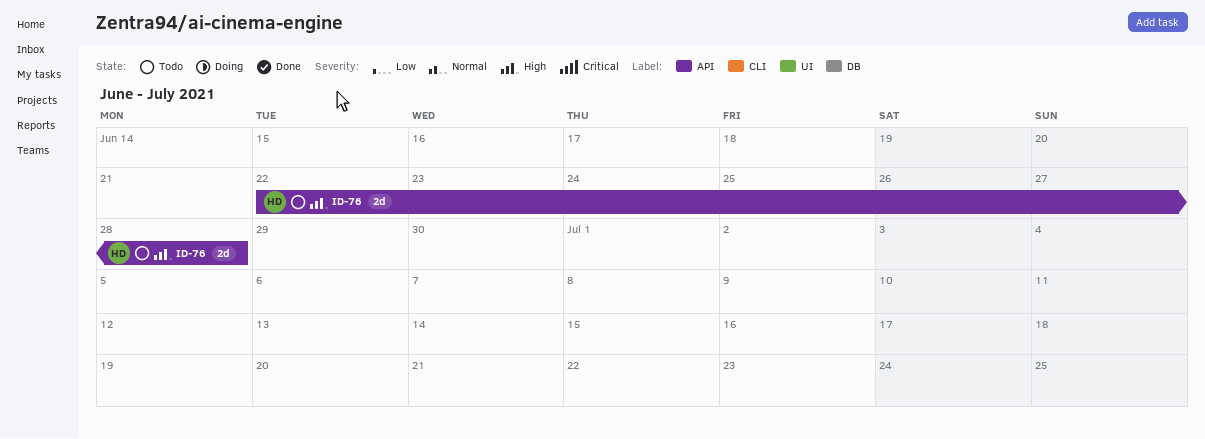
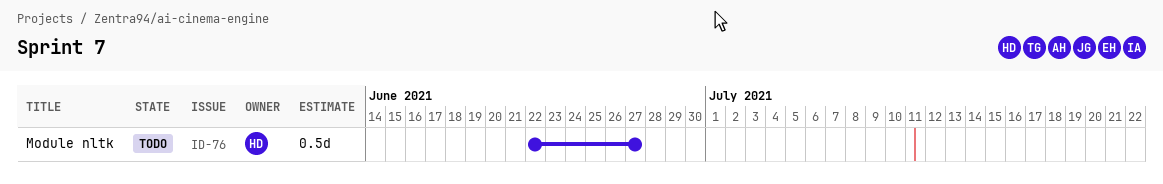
ID-76, estimate: 2d -> 0.5d
ID-76, due: Jun 28 -> Jun 27

